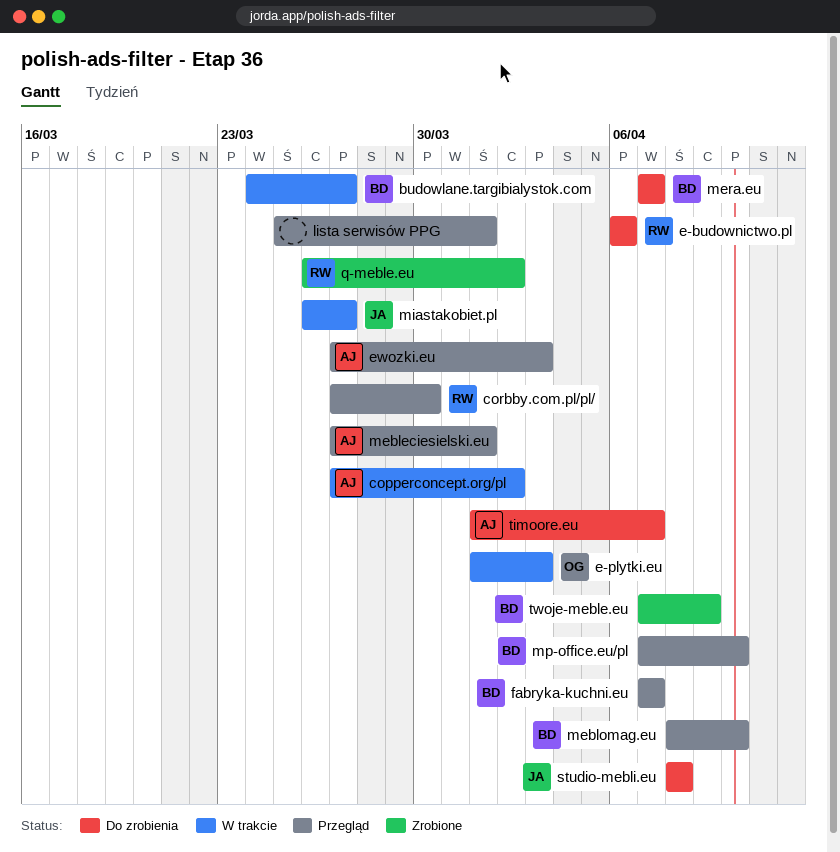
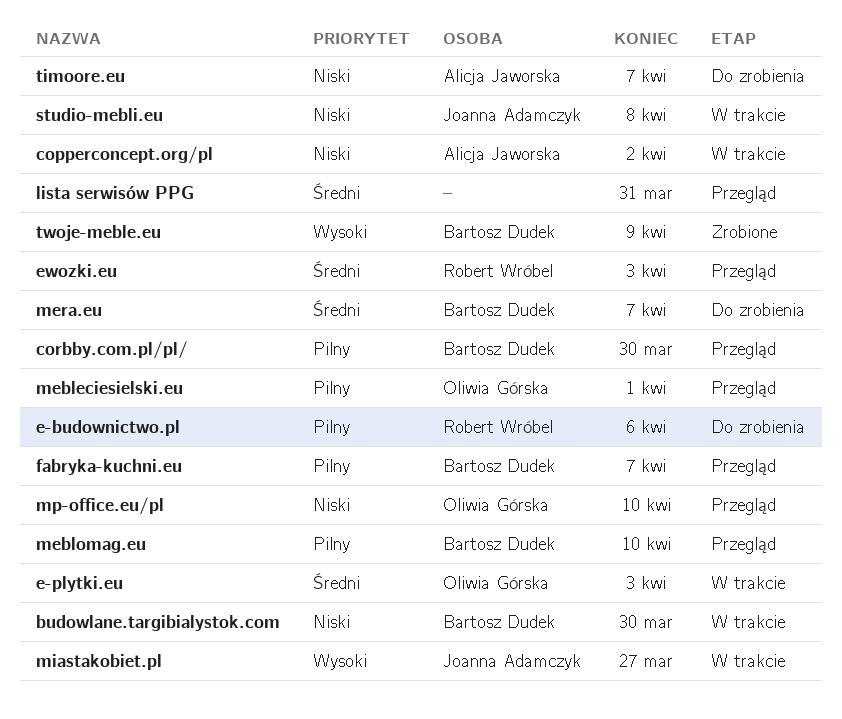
budowlane.targibialystok.com, due: Mar 27 -> Mar 30
corbby.com.pl/pl/, owner: Robert Wróbel -> Bartosz Dudek
ewozki.eu, owner: Alicja Jaworska -> Robert Wróbel
lista serwisów PPG, due: Apr 1 -> Mar 31
mebleciesielski.eu, owner: Alicja Jaworska -> Oliwia Górska
mp-office.eu/pl, owner: Bartosz Dudek -> Oliwia Górska
q-meble.eu: present -> none
studio-mebli.eu, status: Do zrobienia -> W trakcie

